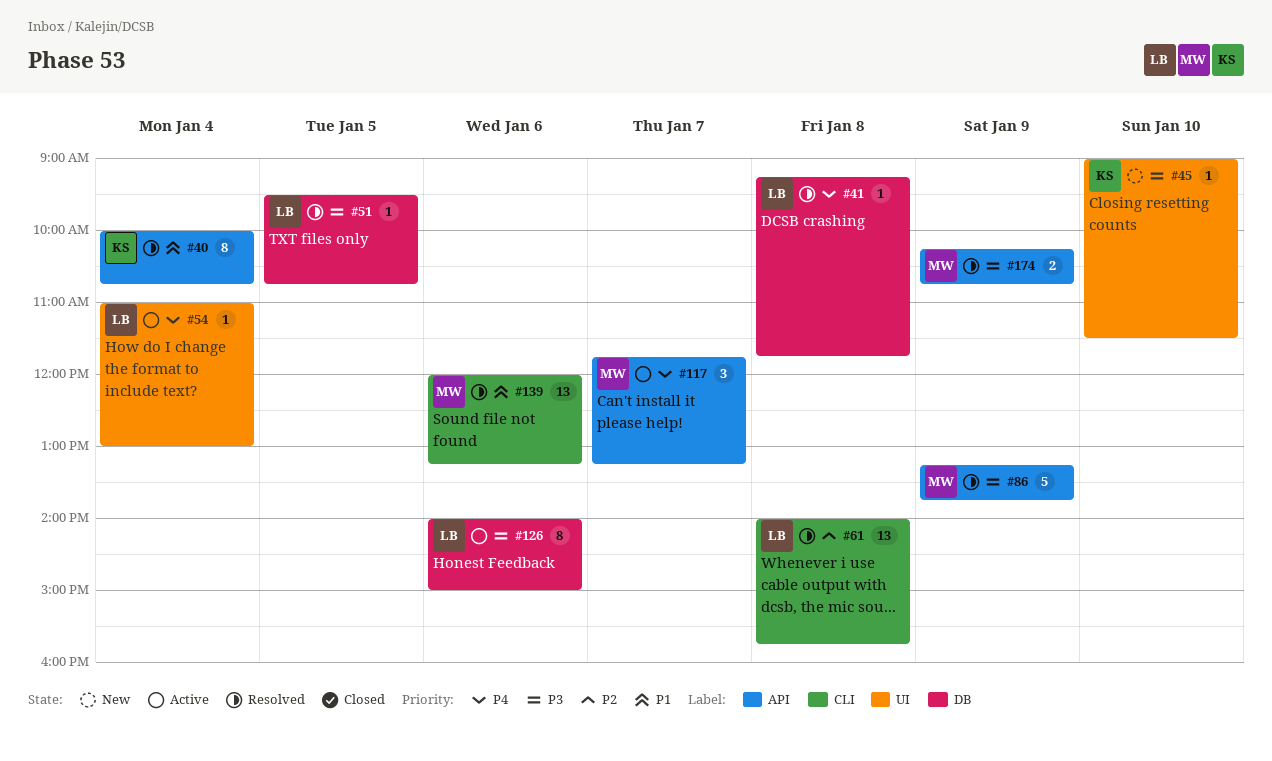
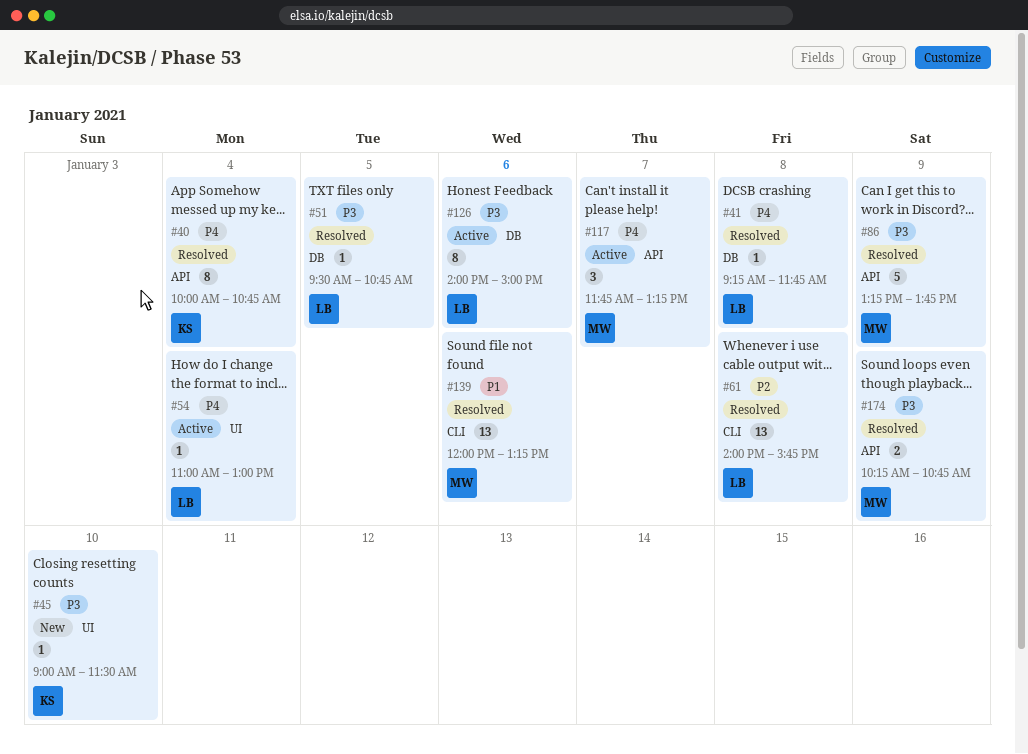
#40, priority: P1 -> P4

